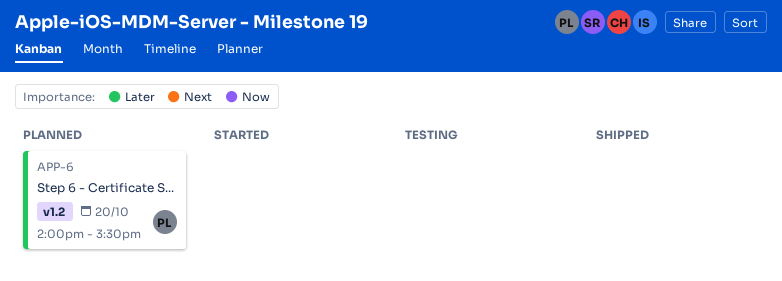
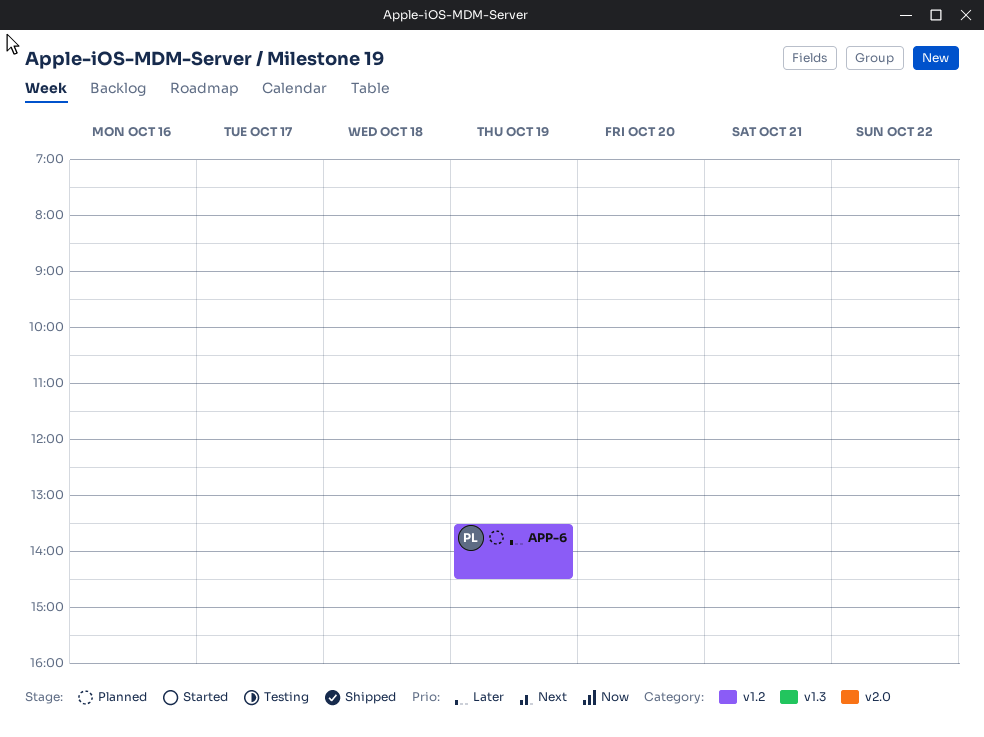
APP-6, day: Oct 20 -> Oct 19
APP-6, begins: 14:00 -> 13:30
APP-6, ends: 15:30 -> 14:30

